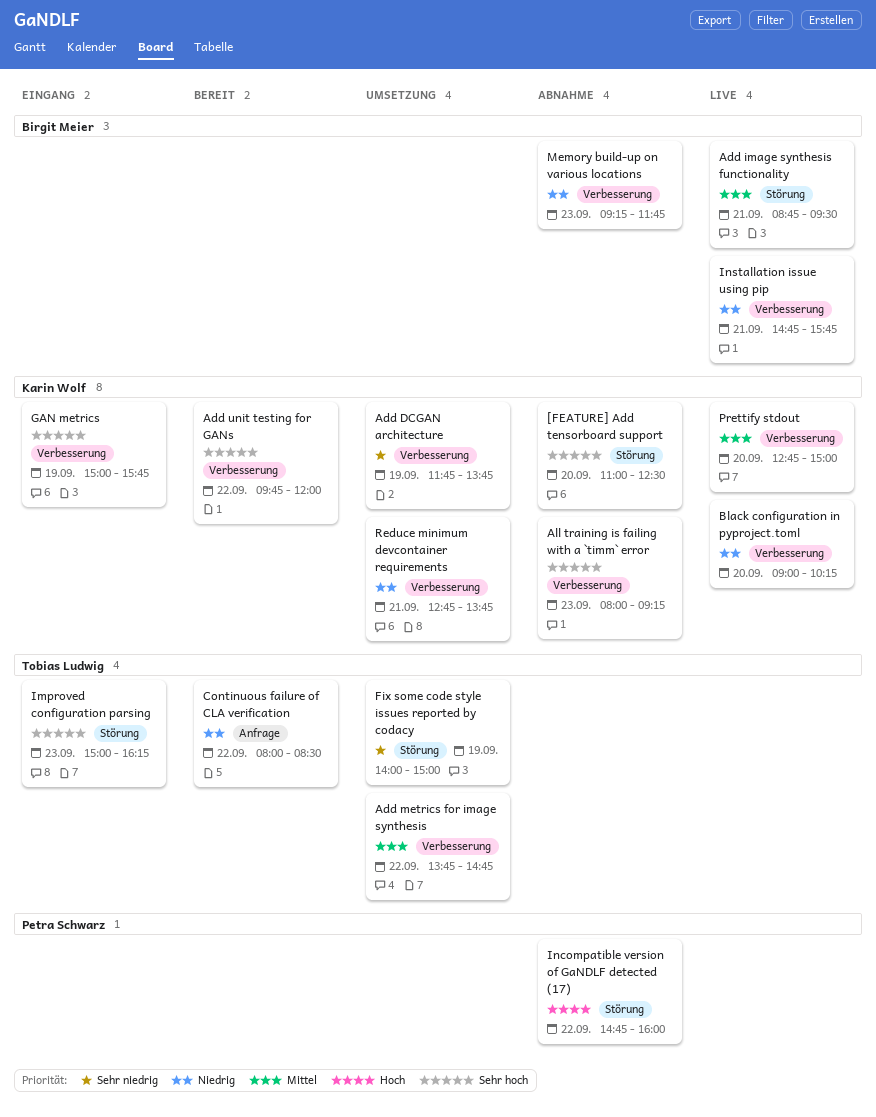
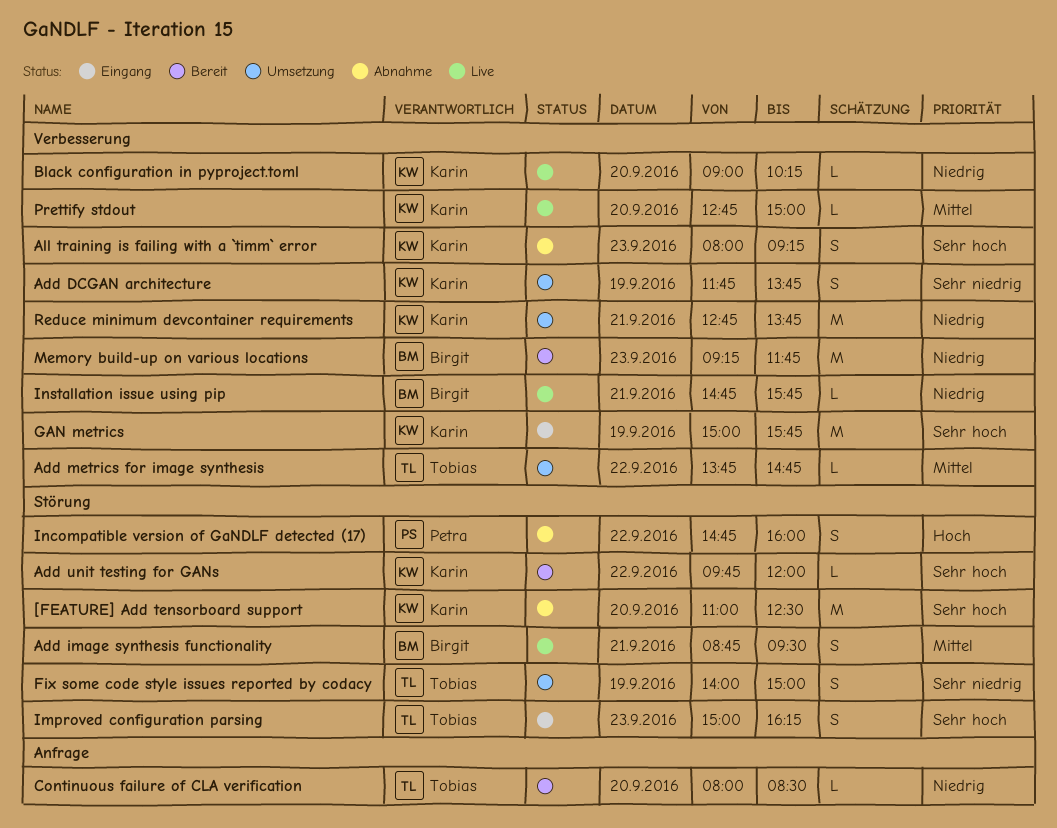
Add unit testing for GANs, label: Verbesserung -> Störung
Continuous failure of CLA verification, day: Sep 22 -> Sep 20
Memory build-up on various locations, status: Abnahme -> Bereit

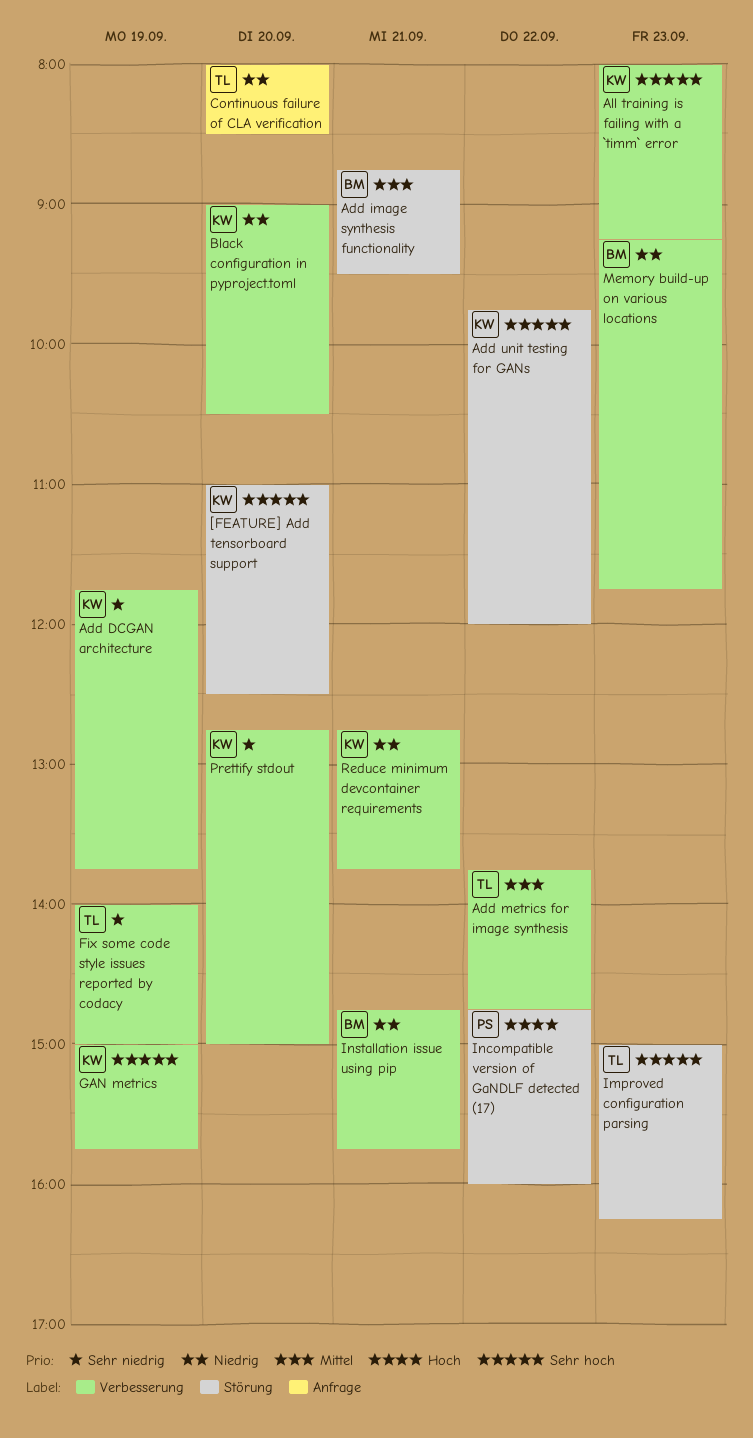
Black configuration in pyproject.toml, ends: 10:15 -> 10:30
Fix some code style issues reported by codacy, label: Störung -> Verbesserung
Prettify stdout, priority: Mittel -> Sehr niedrig

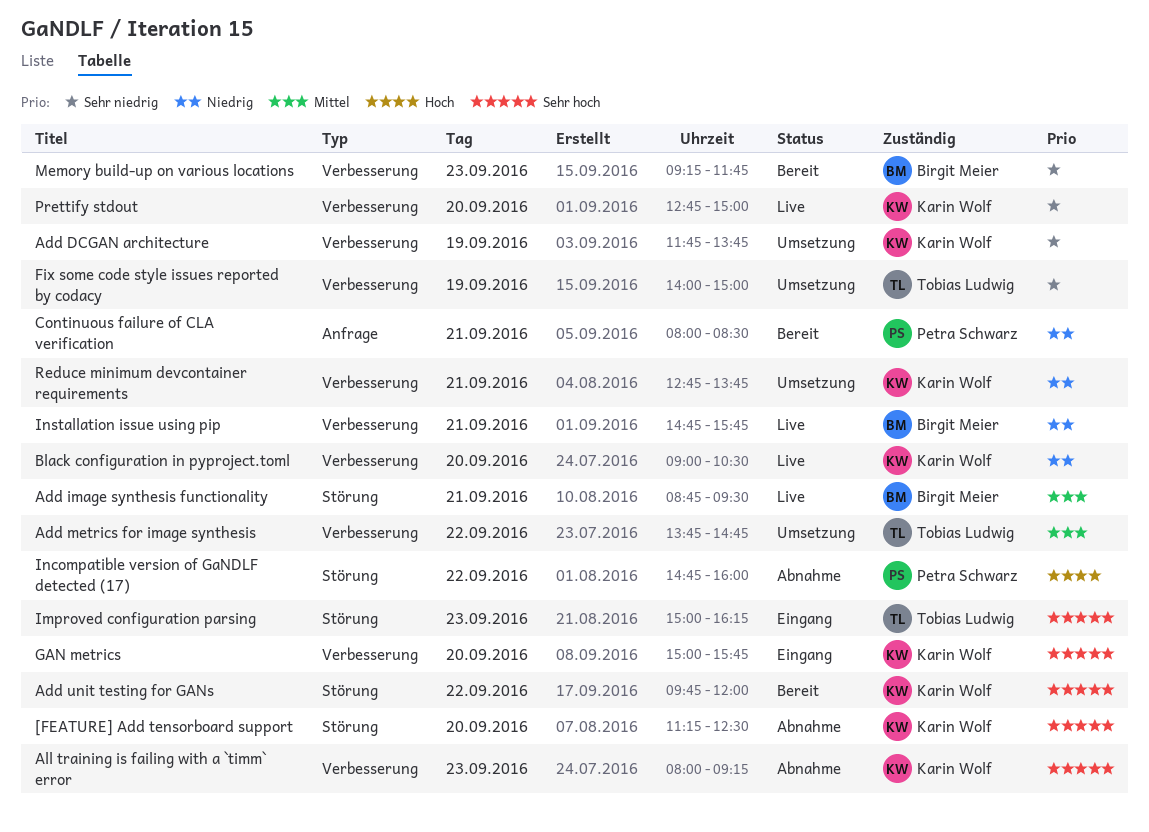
[FEATURE] Add tensorboard support, begins: 11:00 -> 11:15
Continuous failure of CLA verification, owner: Tobias Ludwig -> Petra Schwarz
Continuous failure of CLA verification, day: Sep 20 -> Sep 21
GAN metrics, day: Sep 19 -> Sep 20
Memory build-up on various locations, priority: Niedrig -> Sehr niedrig

